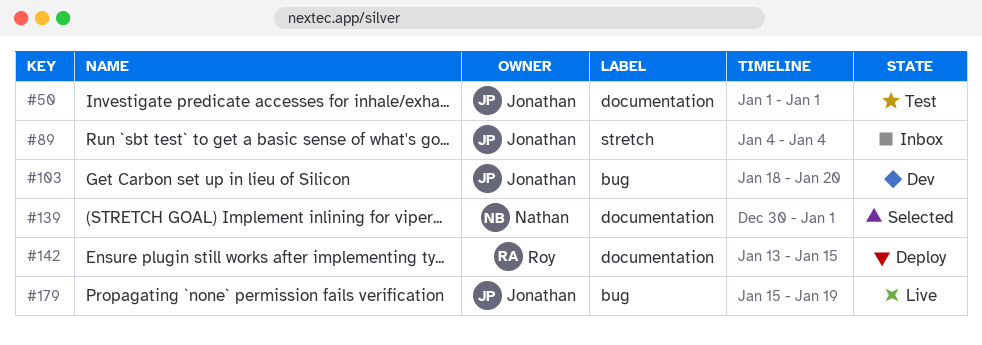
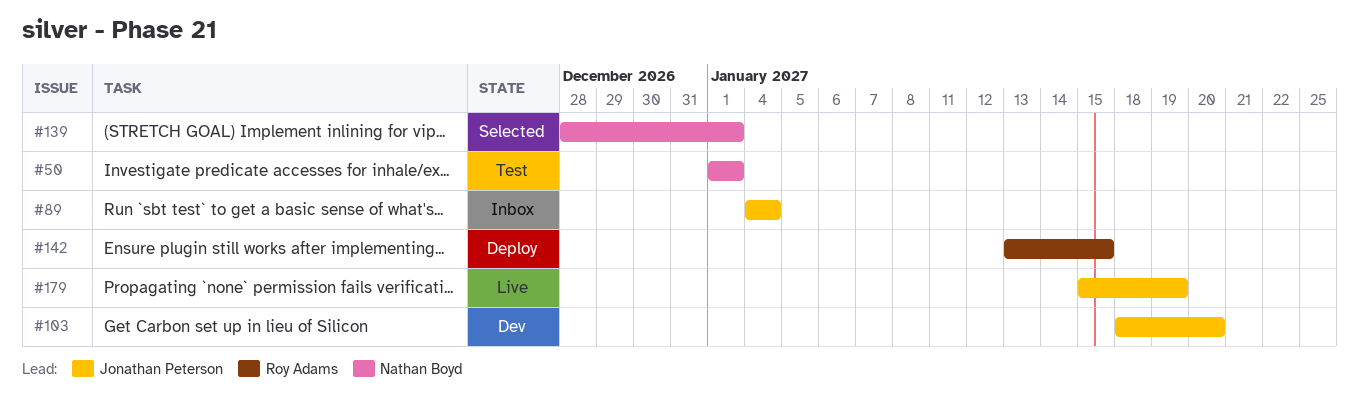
#50, owner: Jonathan Peterson -> Nathan Boyd
#139, start: Dec 30 -> Dec 28

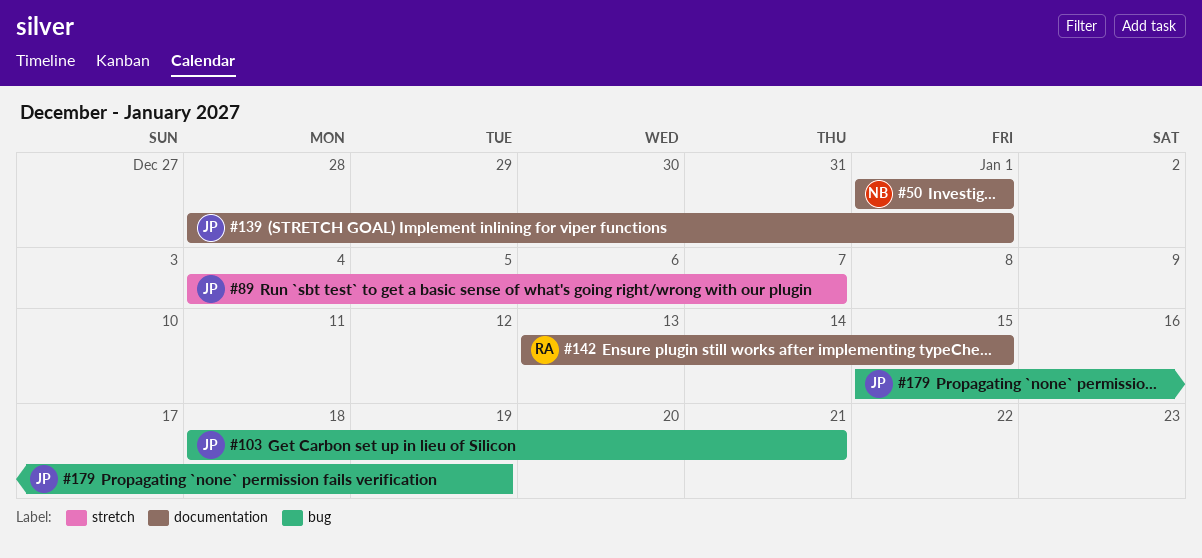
#89, due: Jan 4 -> Jan 7
#103, due: Jan 20 -> Jan 21
#139, owner: Nathan Boyd -> Jonathan Peterson

